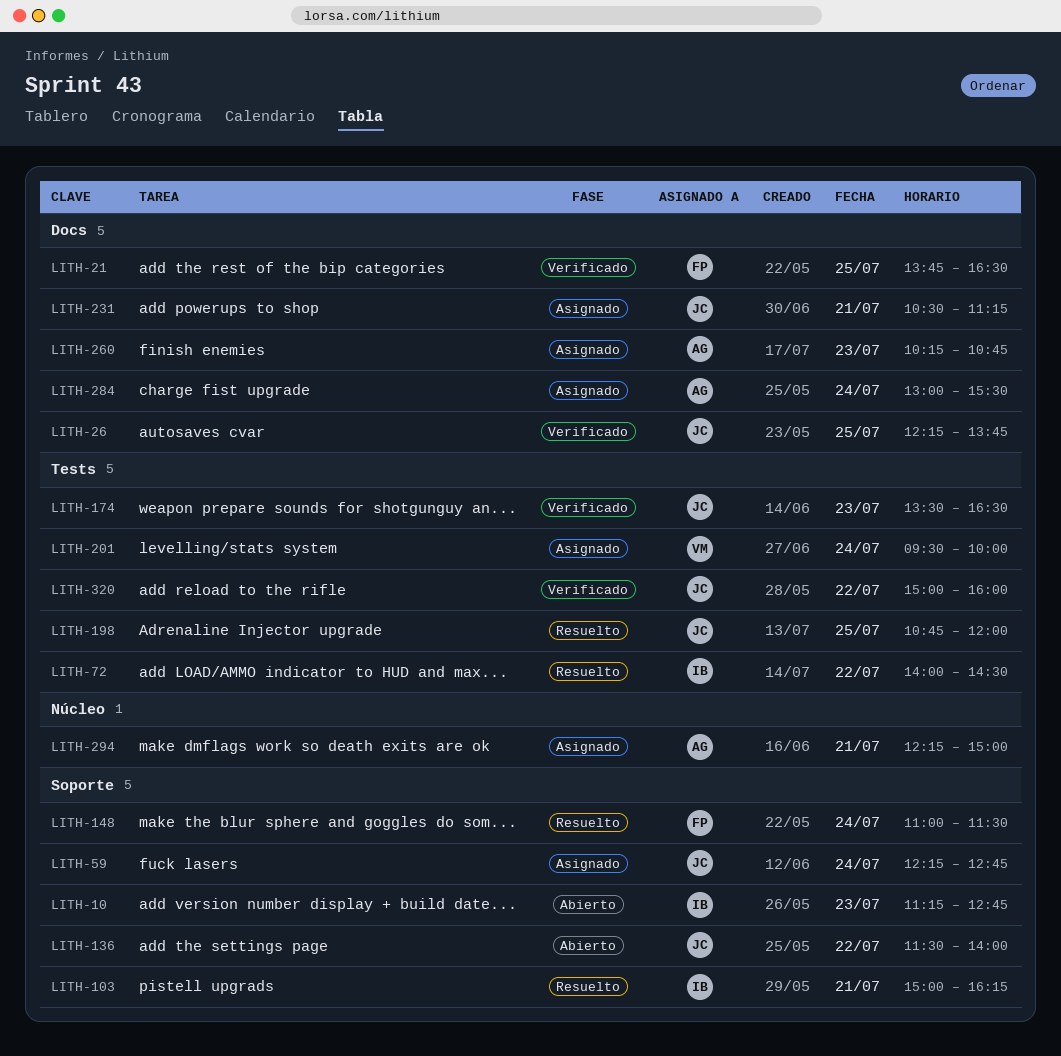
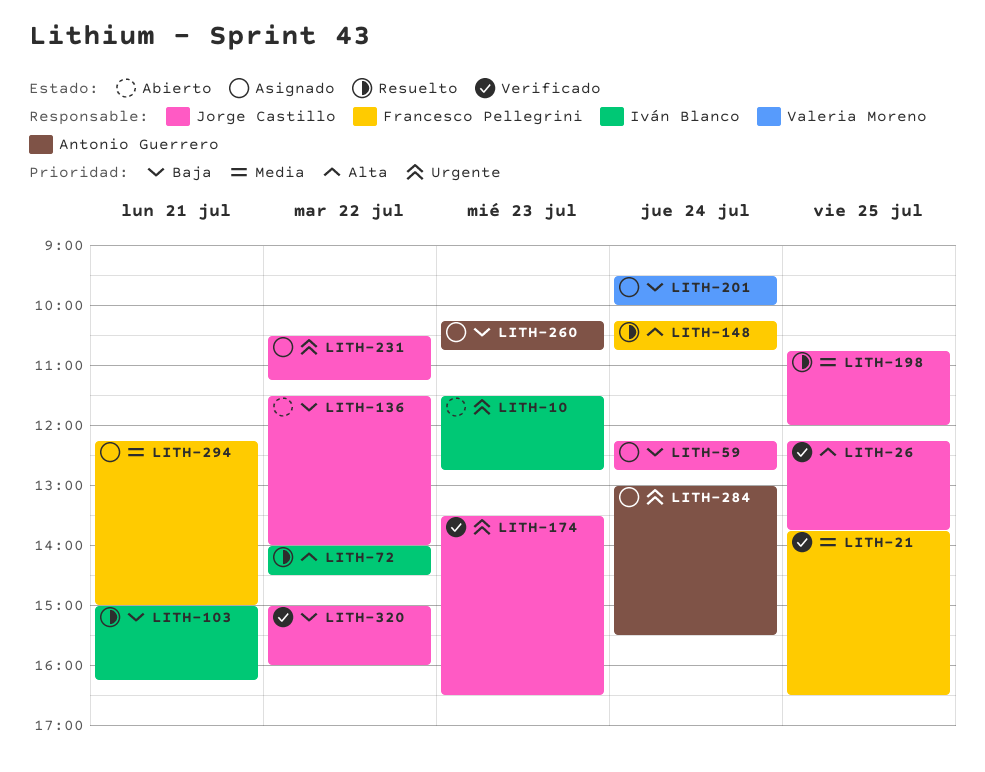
LITH-10, begins: 11:15 -> 11:30
LITH-148, begins: 11:00 -> 10:15
LITH-148, ends: 11:30 -> 10:45
LITH-231, day: Jul 21 -> Jul 22
LITH-294, owner: Antonio Guerrero -> Francesco Pellegrini

